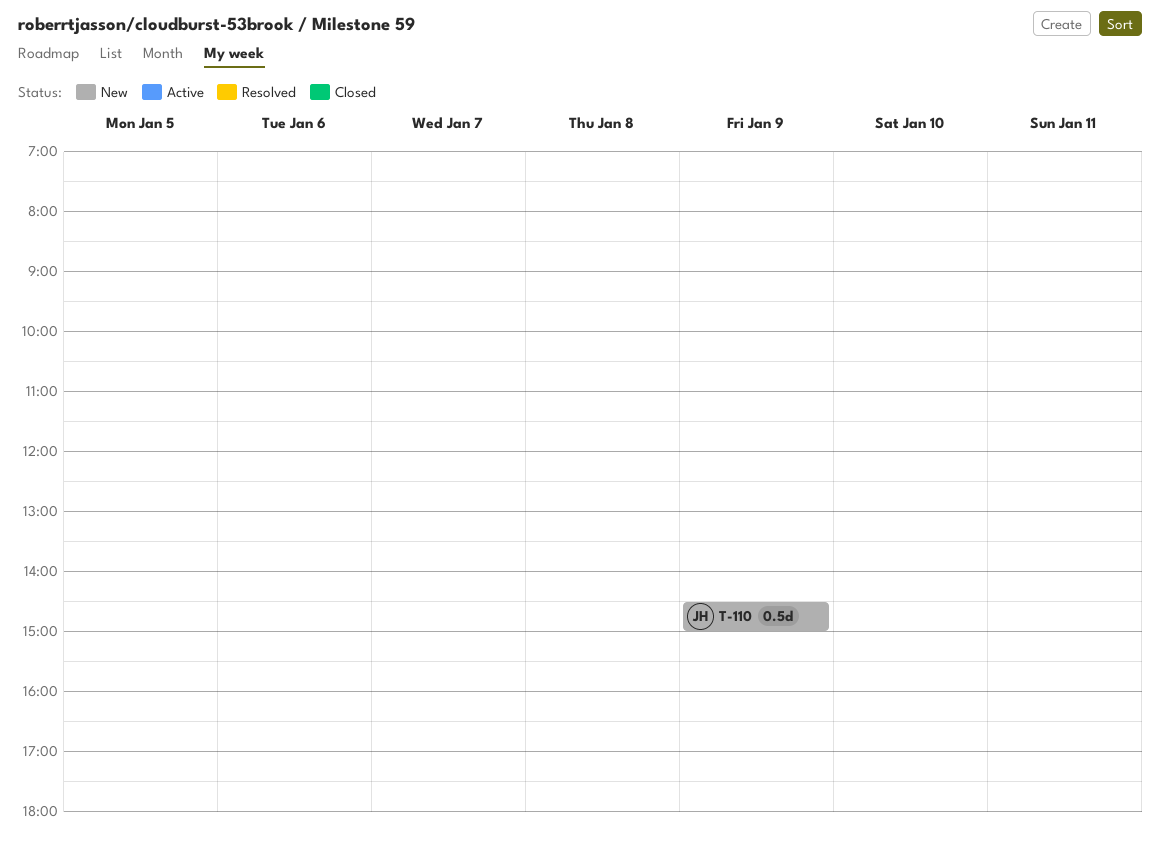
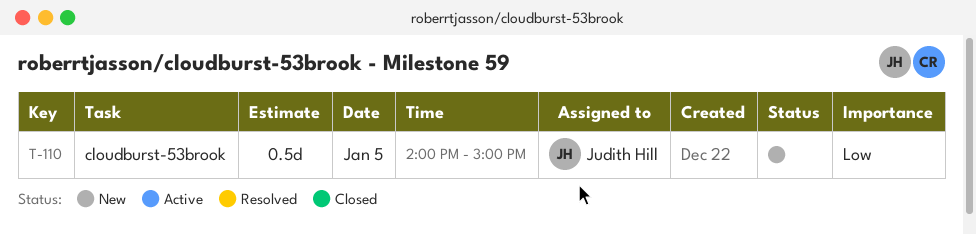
T-110, day: Jan 9 -> Jan 5
T-110, begins: 14:30 -> 14:00

